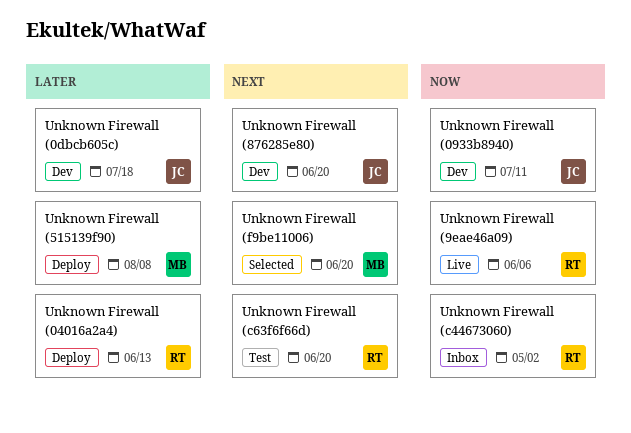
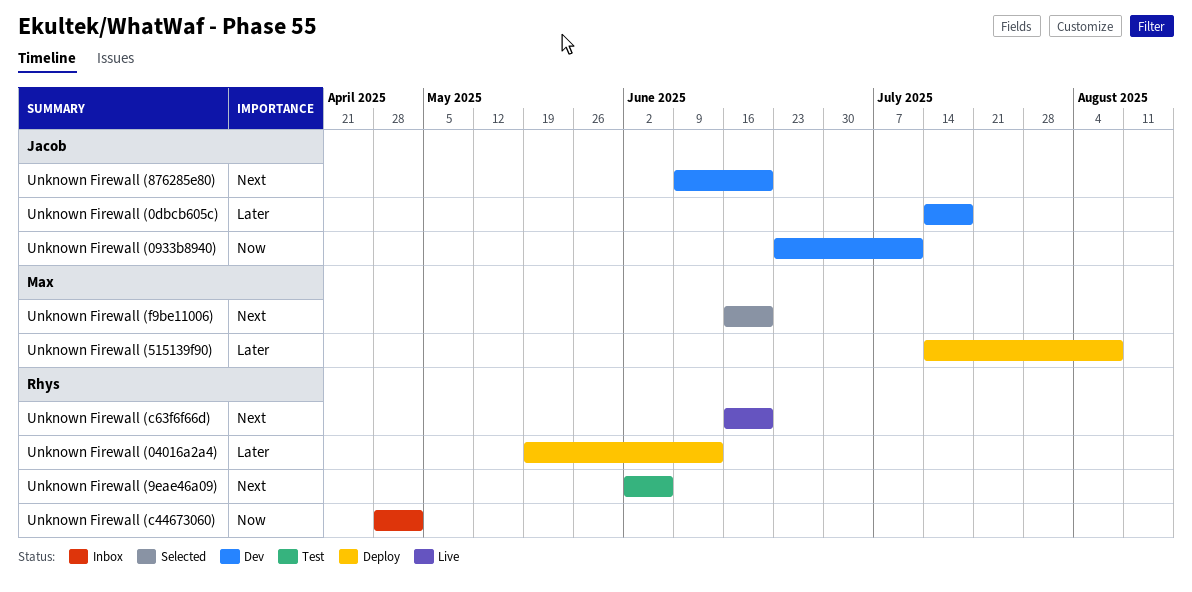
Unknown Firewall (9eae46a09), status: Live -> Test
Unknown Firewall (9eae46a09), priority: Now -> Next
Unknown Firewall (c63f6f66d), status: Test -> Live

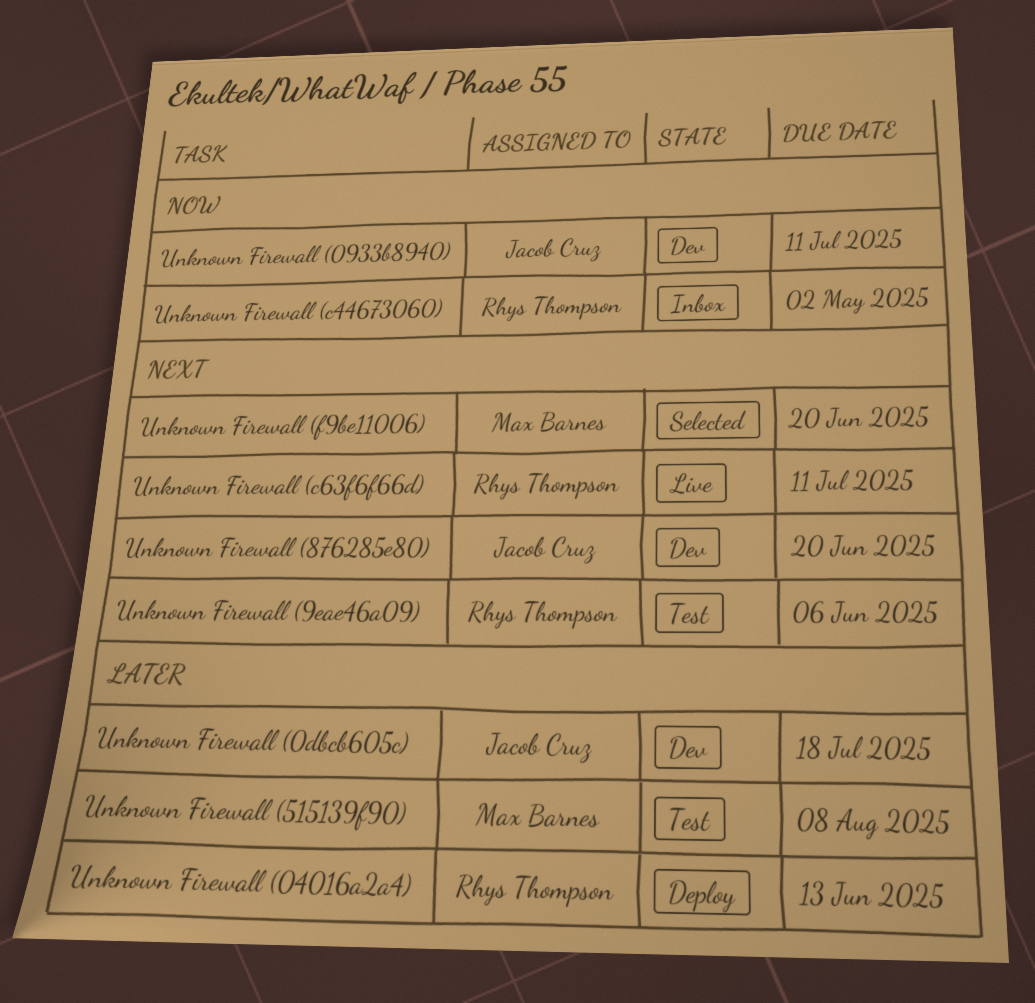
Unknown Firewall (515139f90), status: Deploy -> Test
Unknown Firewall (c63f6f66d), due: Jun 20 -> Jul 11

